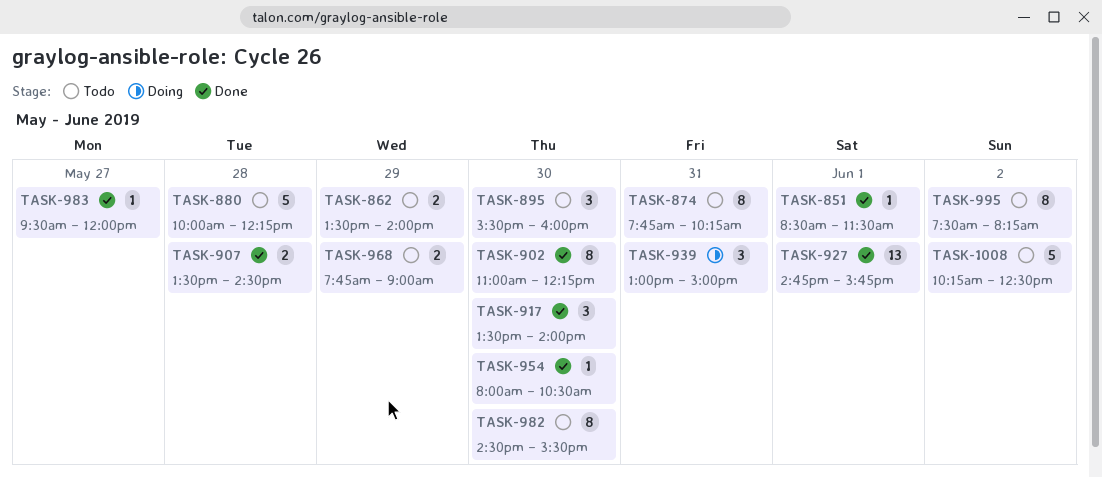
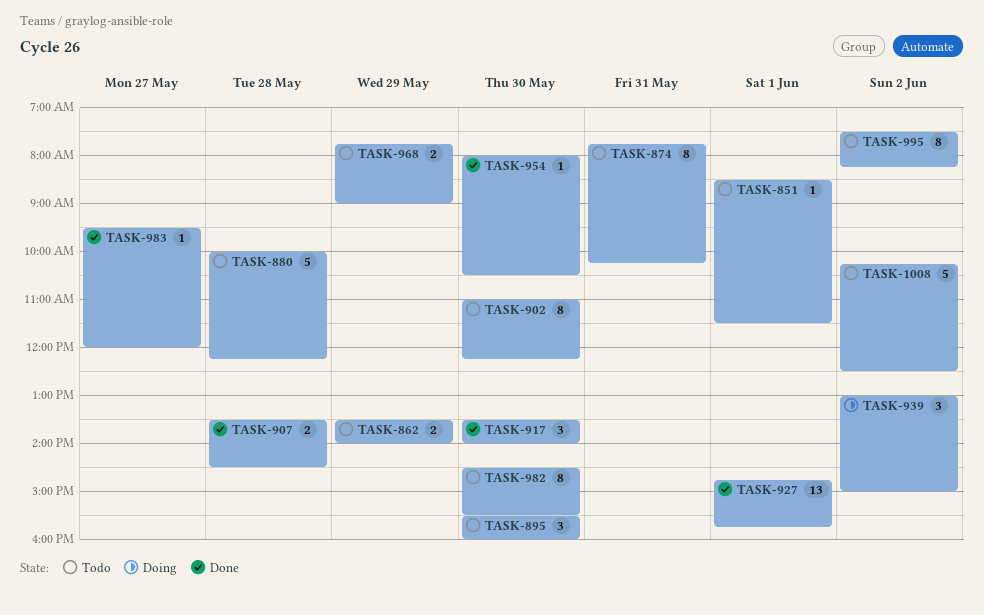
TASK-851, status: Done -> Todo
TASK-902, status: Done -> Todo
TASK-939, day: May 31 -> Jun 2

